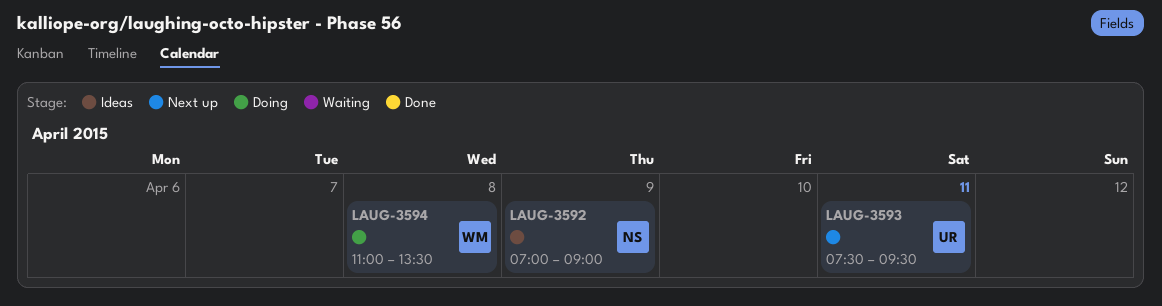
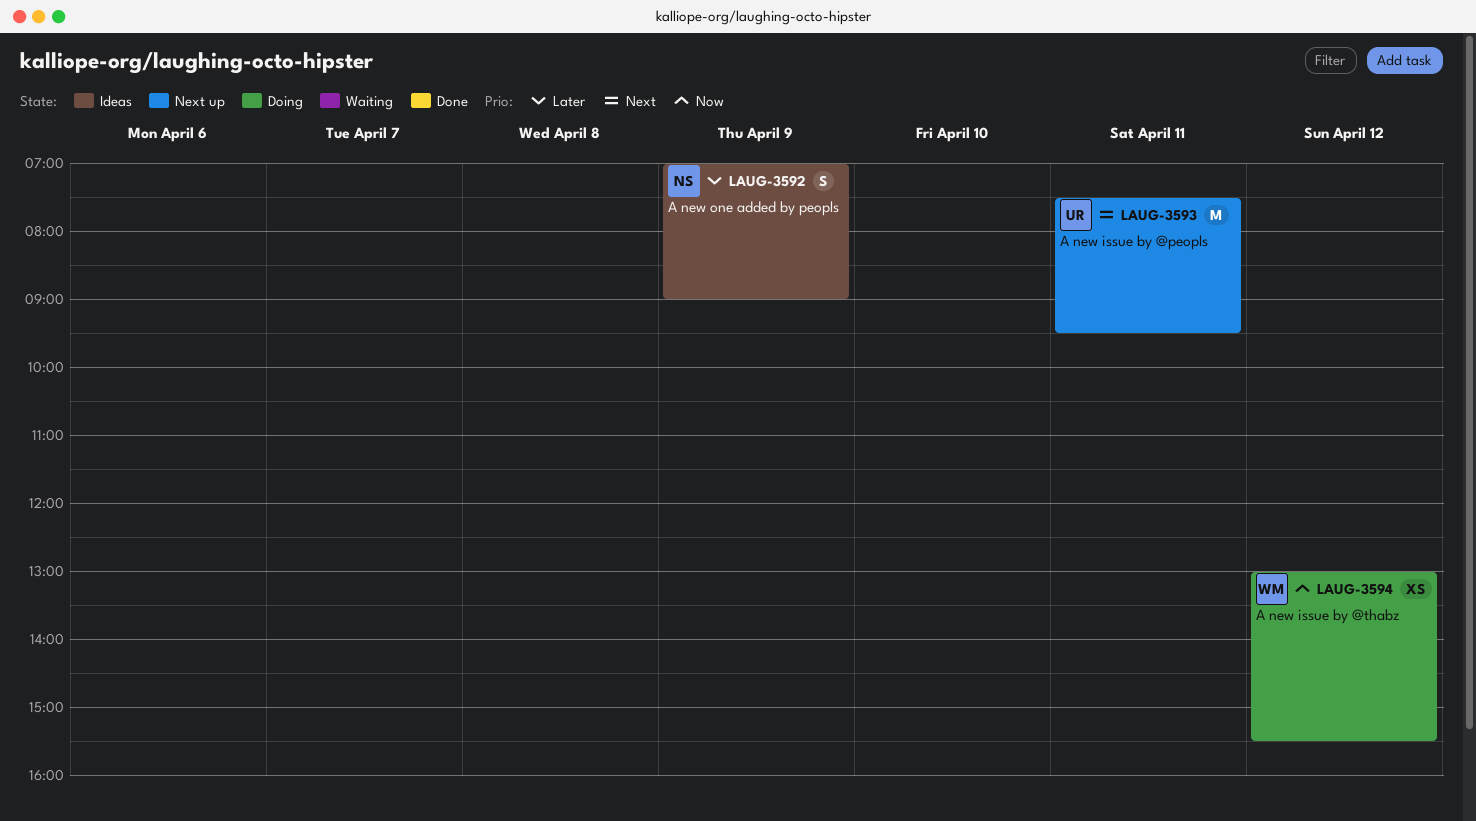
LAUG-3594, day: Apr 8 -> Apr 12
LAUG-3594, begins: 11:00 -> 13:00
LAUG-3594, ends: 13:30 -> 15:30

